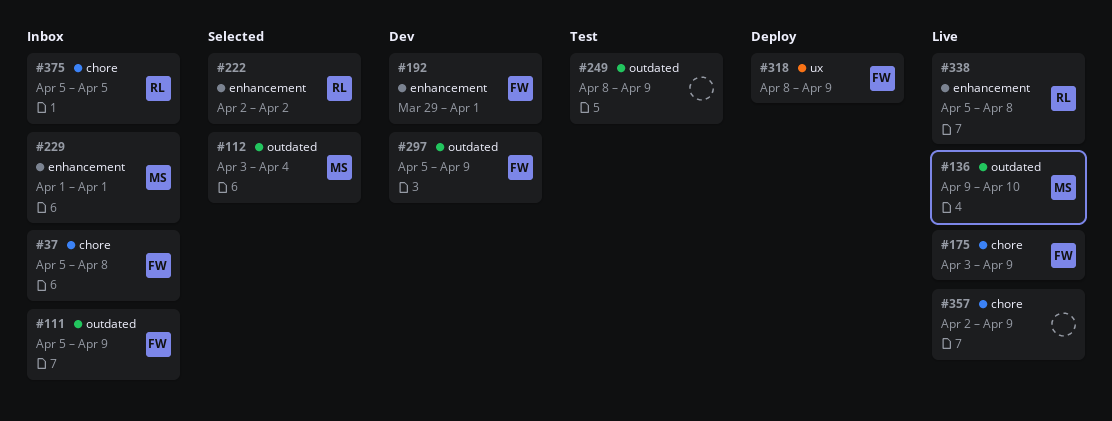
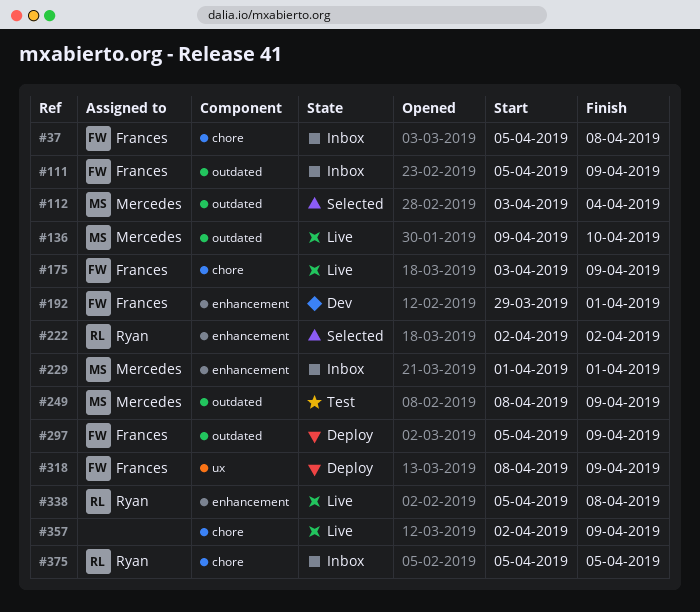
#249, owner: none -> Mercedes
#297, status: Dev -> Deploy

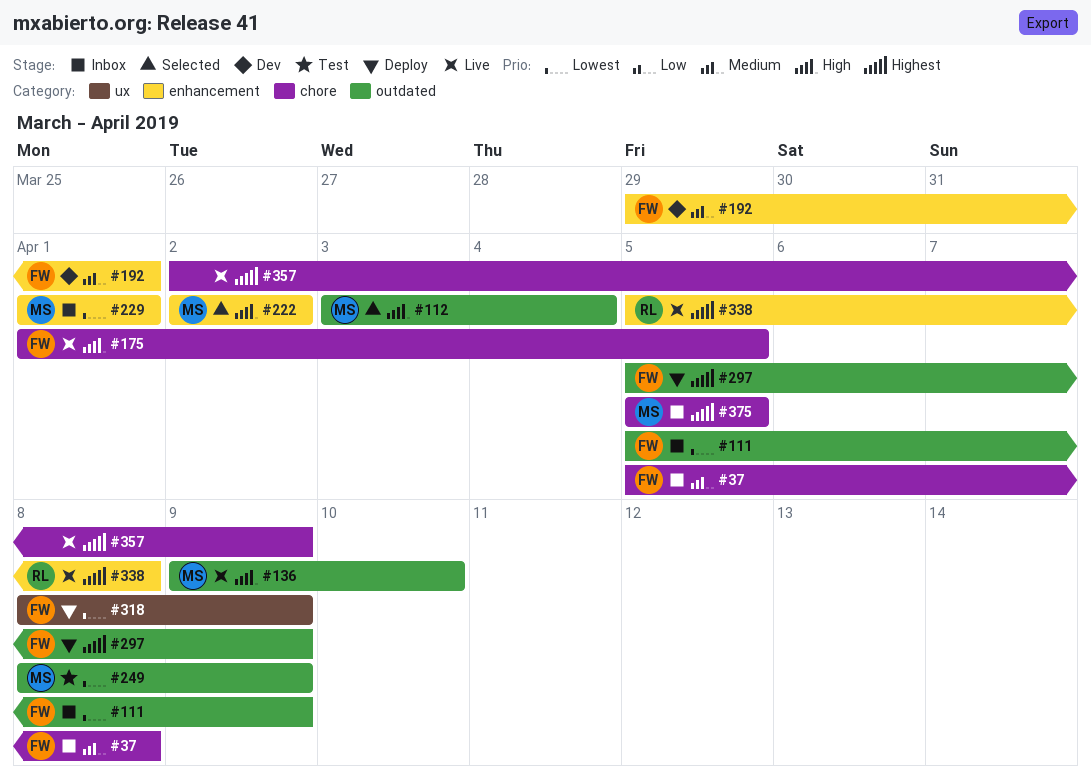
#175, start: Apr 3 -> Apr 1
#175, due: Apr 9 -> Apr 5
#222, owner: Ryan -> Mercedes
#375, owner: Ryan -> Mercedes

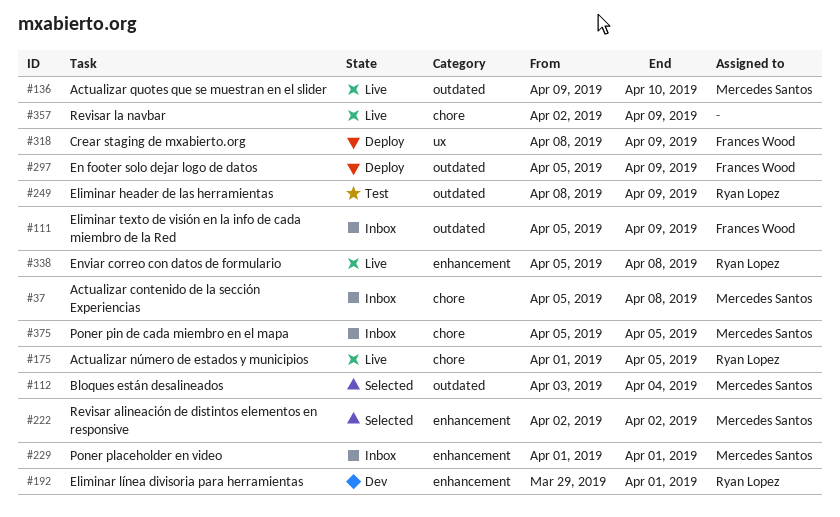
#37, owner: Frances Wood -> Mercedes Santos
#175, owner: Frances Wood -> Ryan Lopez
#192, owner: Frances Wood -> Ryan Lopez
#249, owner: Mercedes Santos -> Ryan Lopez

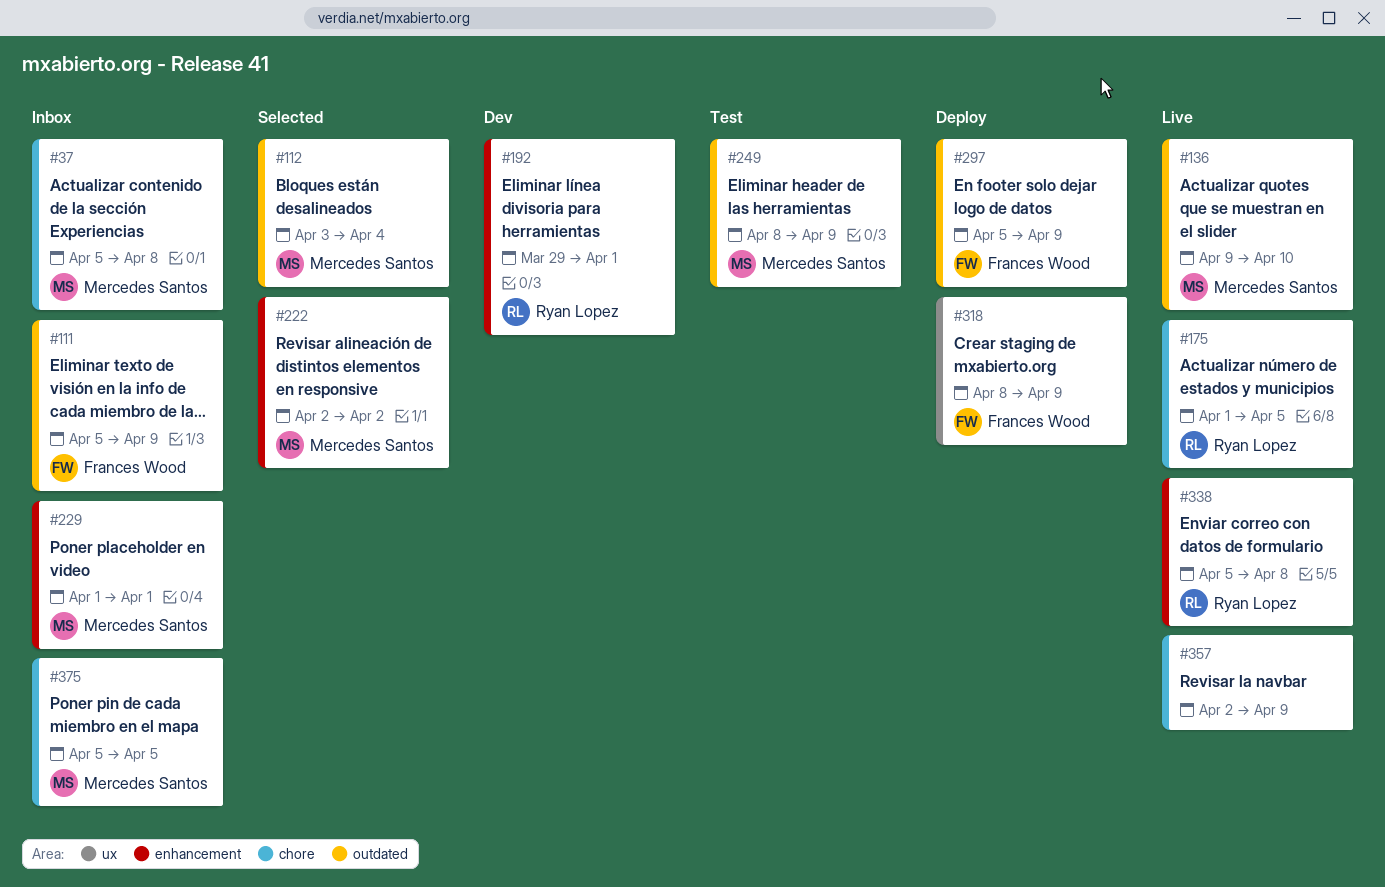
#249, owner: Ryan Lopez -> Mercedes Santos

